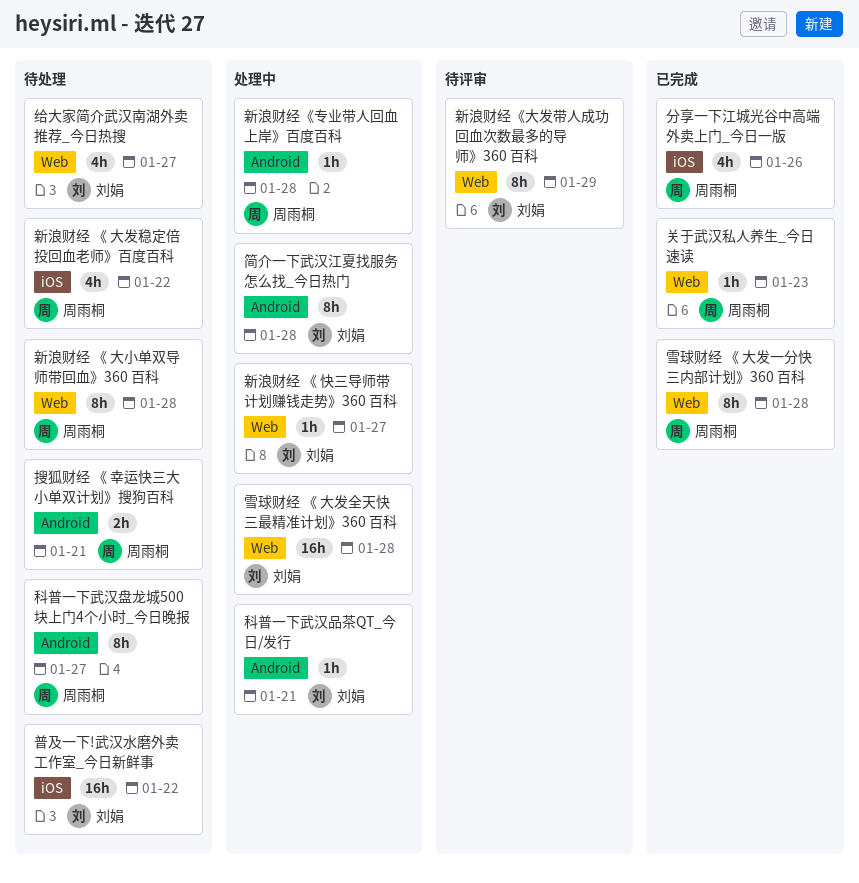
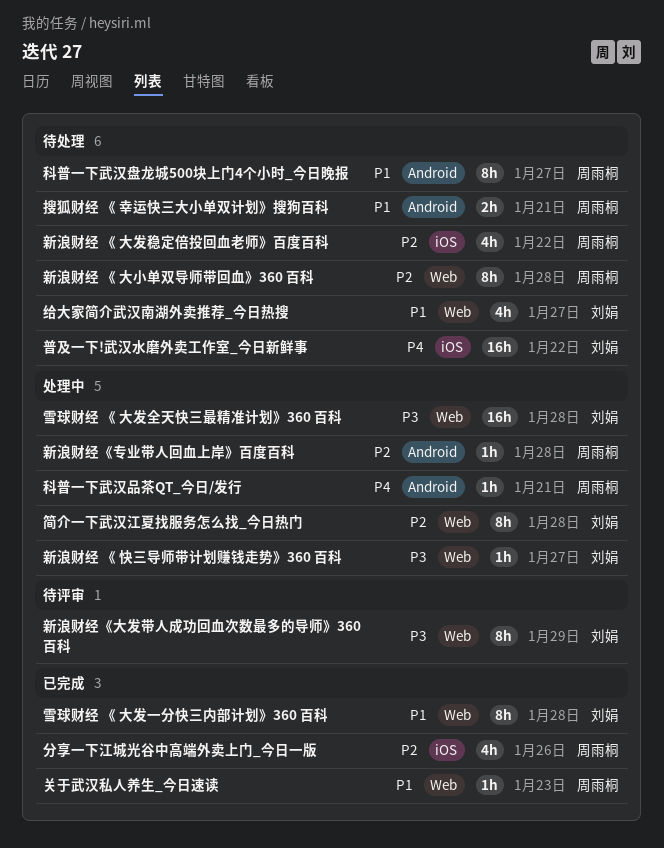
科普一下武汉品茶QT_今日/发行, owner: 刘娟 -> 周雨桐
简介一下武汉江夏找服务怎么找_今日热门, label: Android -> Web
雪球财经 《 大发一分快三内部计划》360 百科, owner: 周雨桐 -> 刘娟

